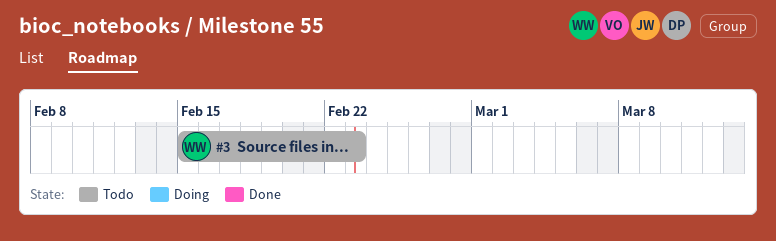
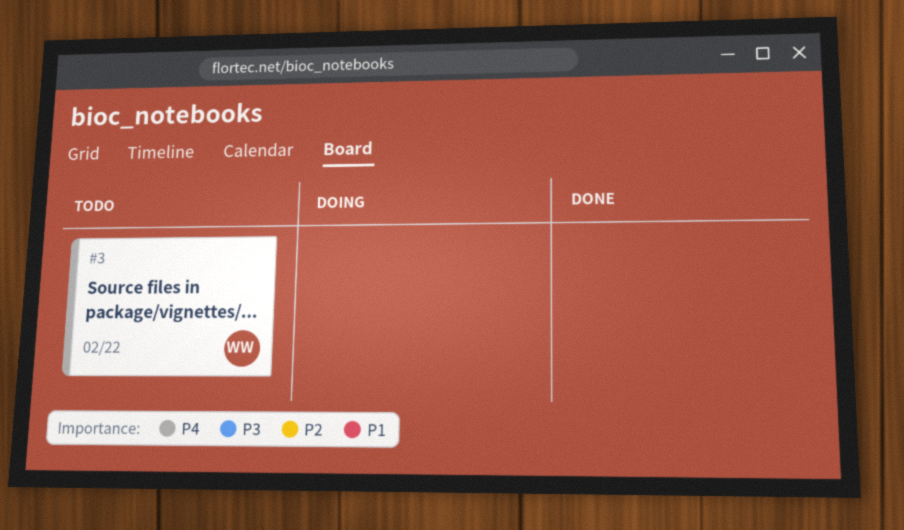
#3, due: Feb 23 -> Feb 22

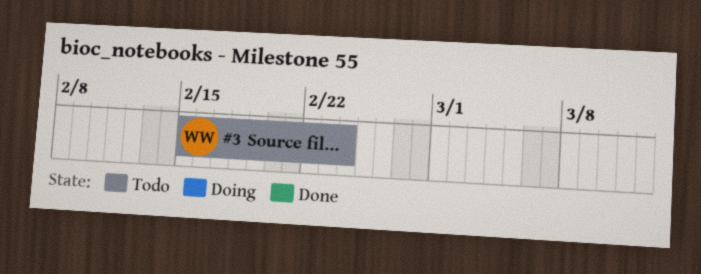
#3, due: Feb 22 -> Feb 24

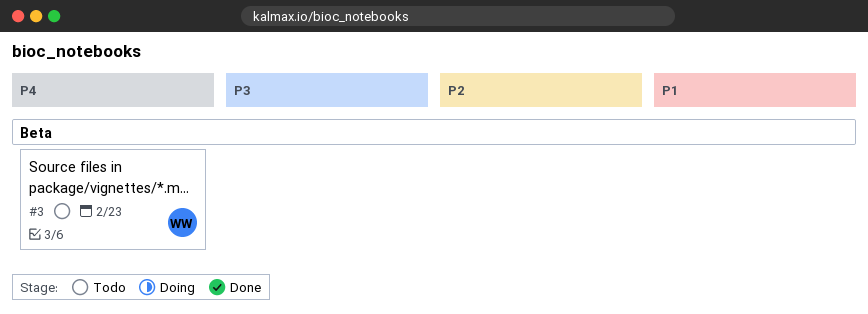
#3, due: Feb 24 -> Feb 23

